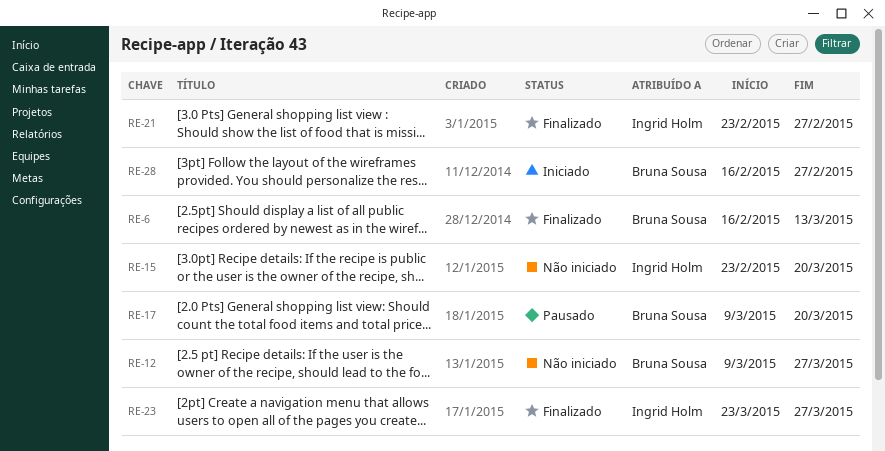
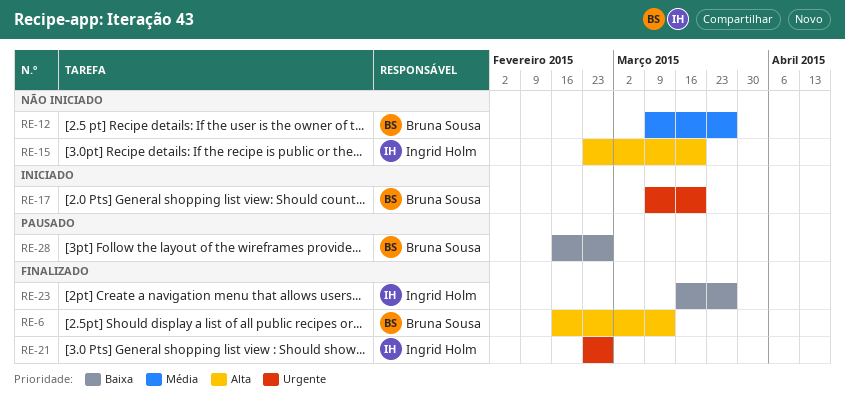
RE-17, status: Pausado -> Iniciado
RE-23, start: Mar 23 -> Mar 16
RE-28, status: Iniciado -> Pausado

